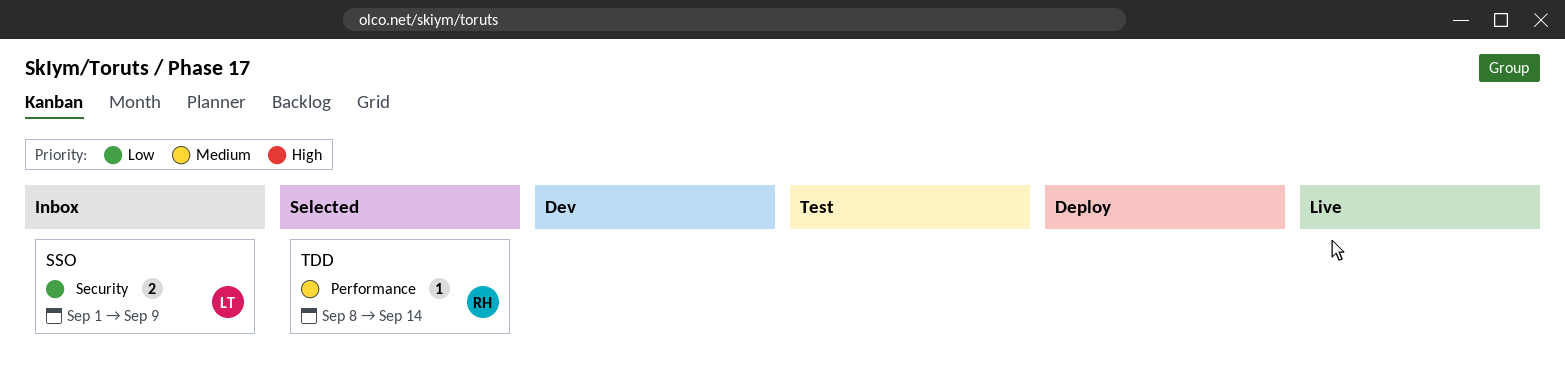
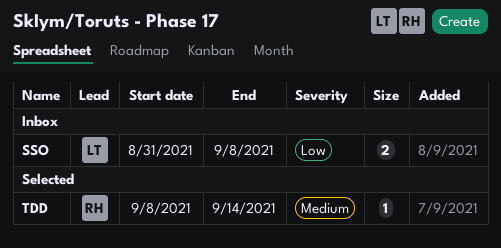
SSO, start: Sep 1 -> Aug 31
SSO, due: Sep 9 -> Sep 8

